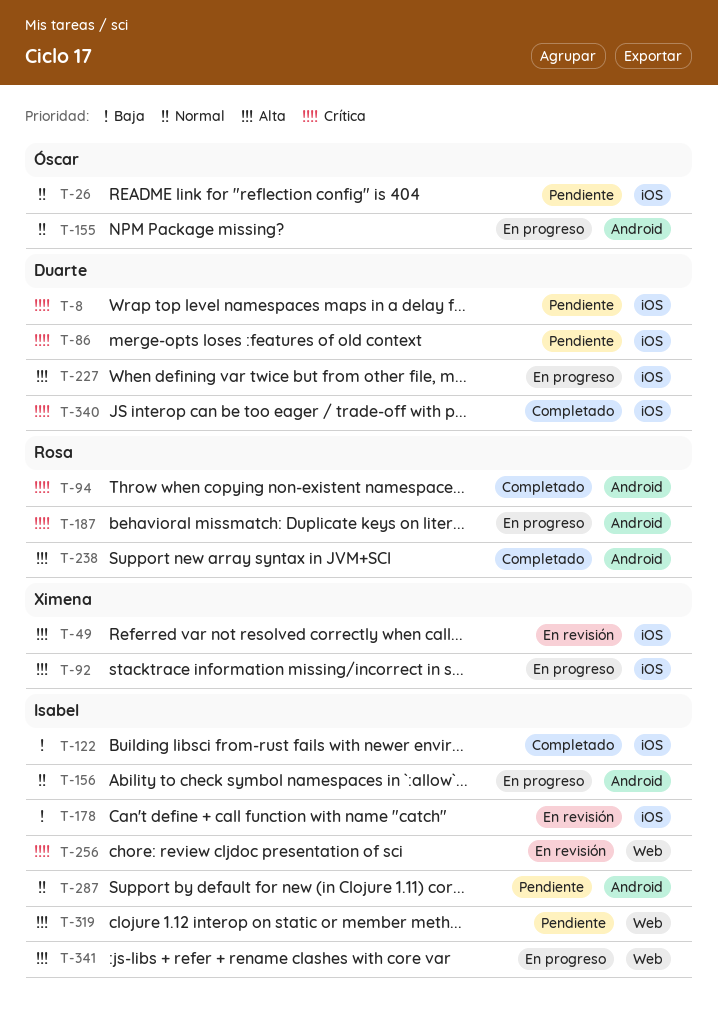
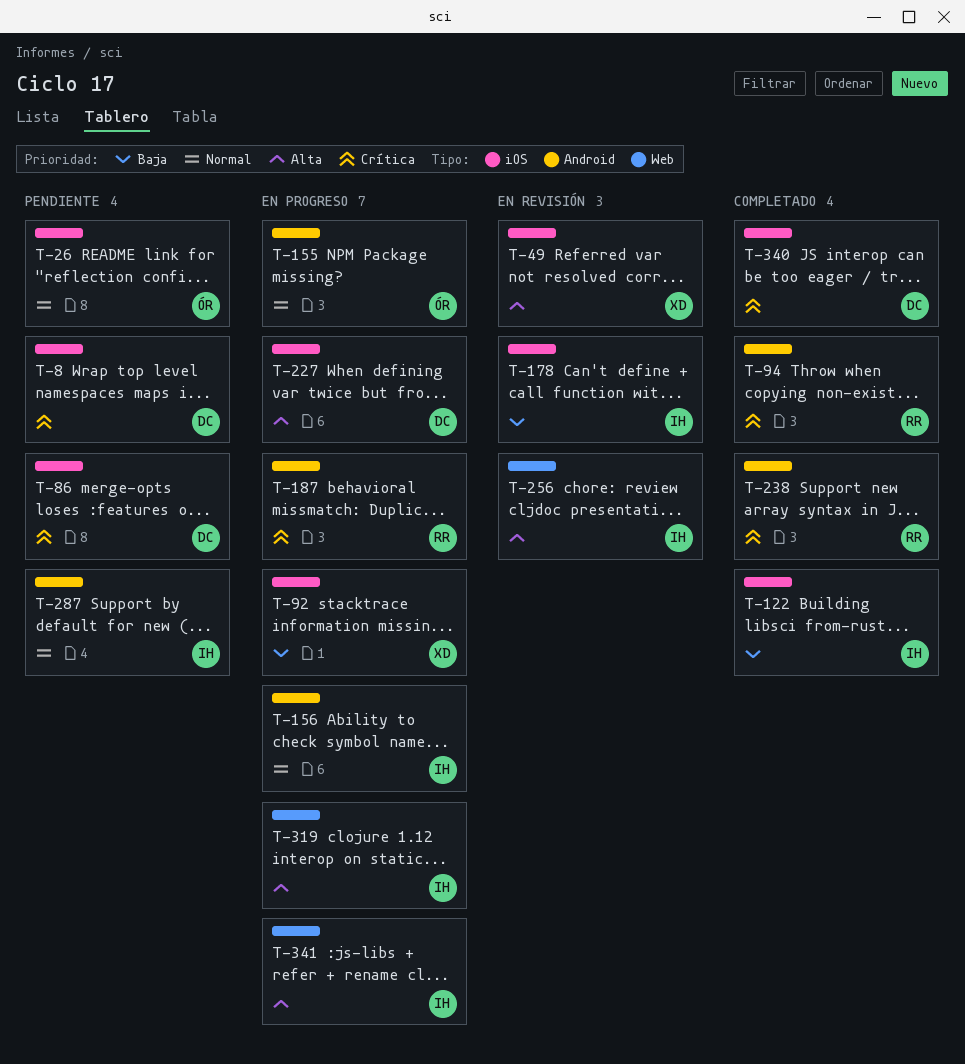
T-92, priority: Alta -> Baja
T-238, priority: Alta -> Crítica
T-256, priority: Crítica -> Alta
T-319, status: Pendiente -> En progreso

